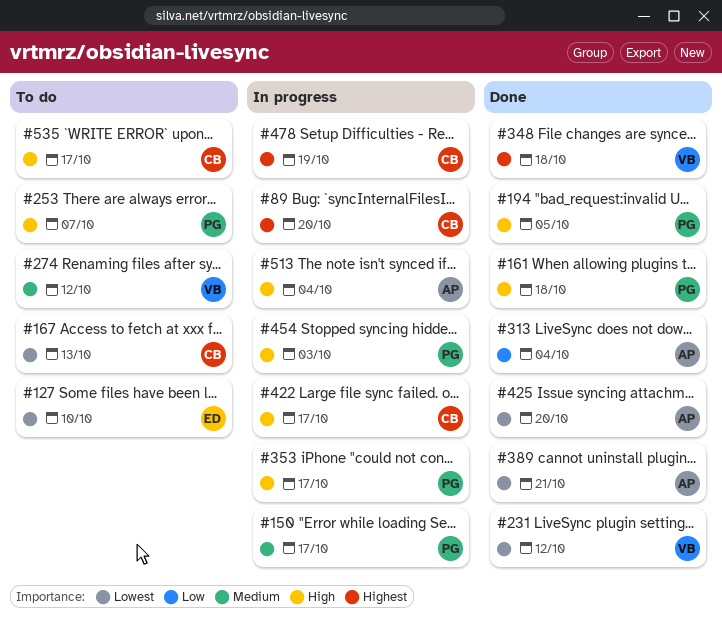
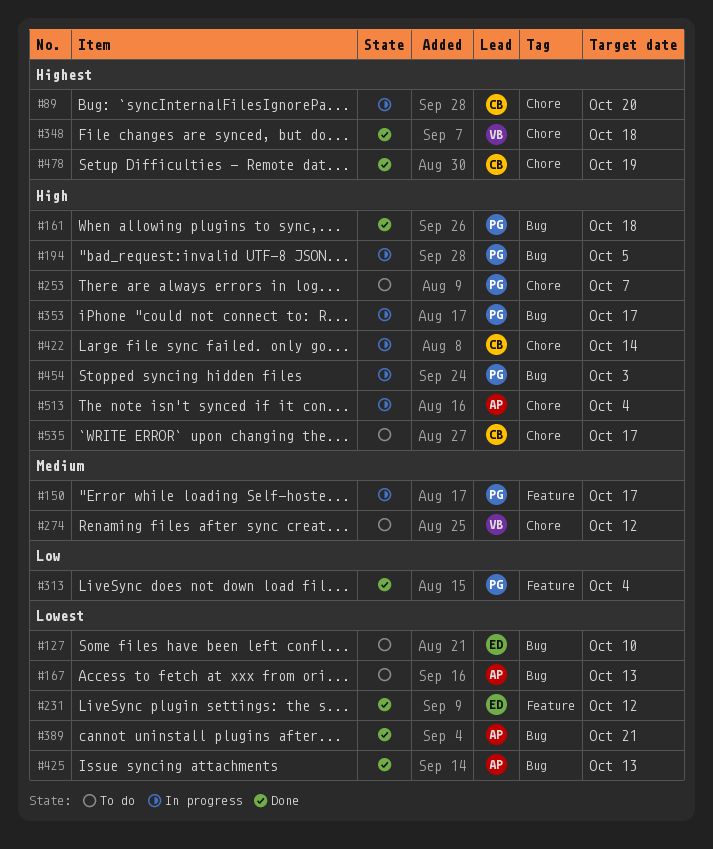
#167, owner: CB -> AP
#194, status: Done -> In progress
#231, owner: VB -> ED
#313, owner: AP -> PG
#422, due: Oct 17 -> Oct 14
#425, due: Oct 20 -> Oct 13
#478, status: In progress -> Done

